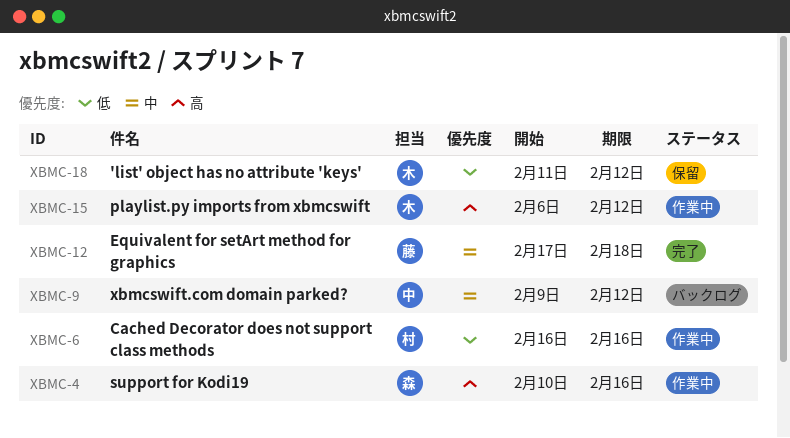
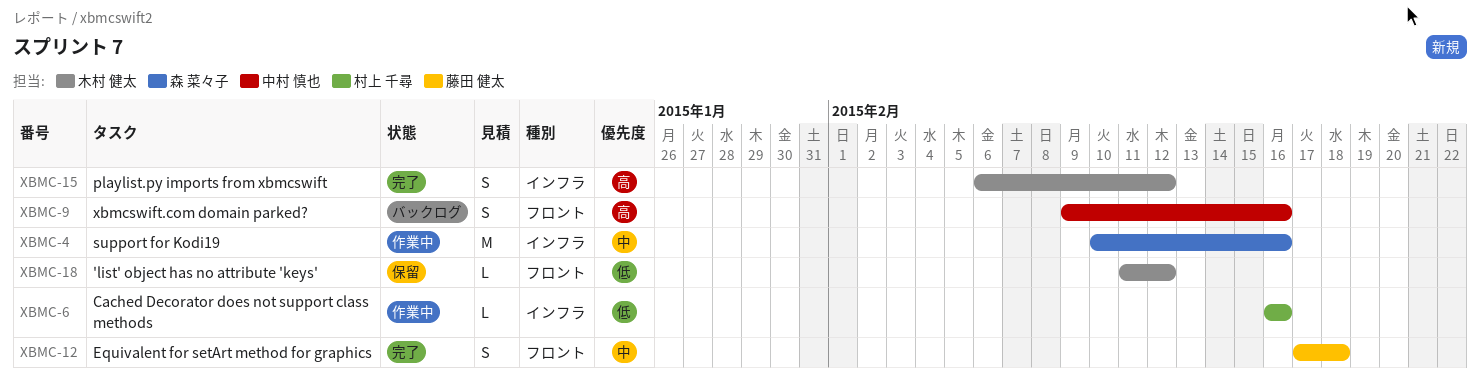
XBMC-4, priority: 高 -> 中
XBMC-9, priority: 中 -> 高
XBMC-9, due: Feb 12 -> Feb 16
XBMC-15, status: 作業中 -> 完了

